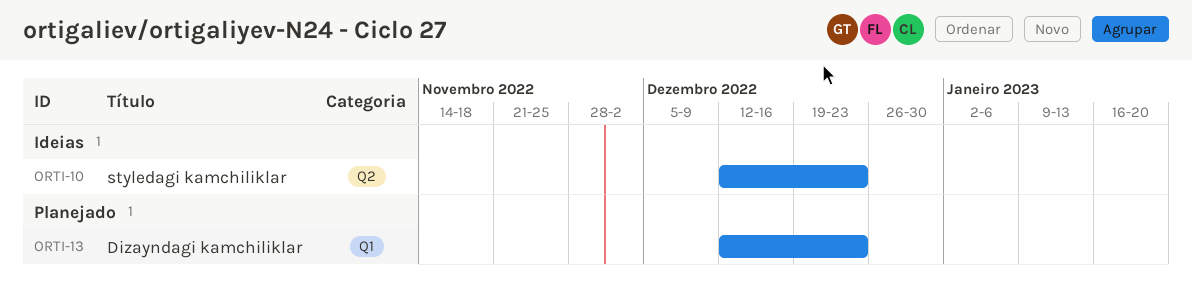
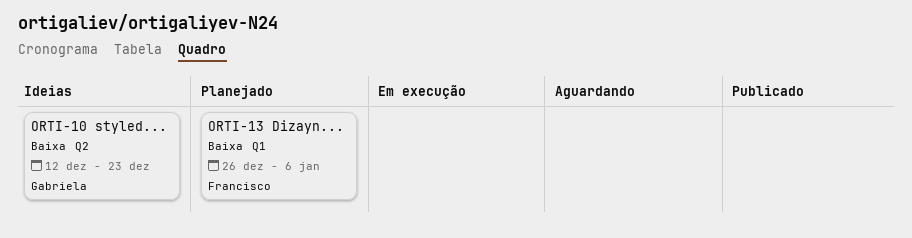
ORTI-13, start: Dec 12 -> Dec 26
ORTI-13, due: Dec 23 -> Jan 6

